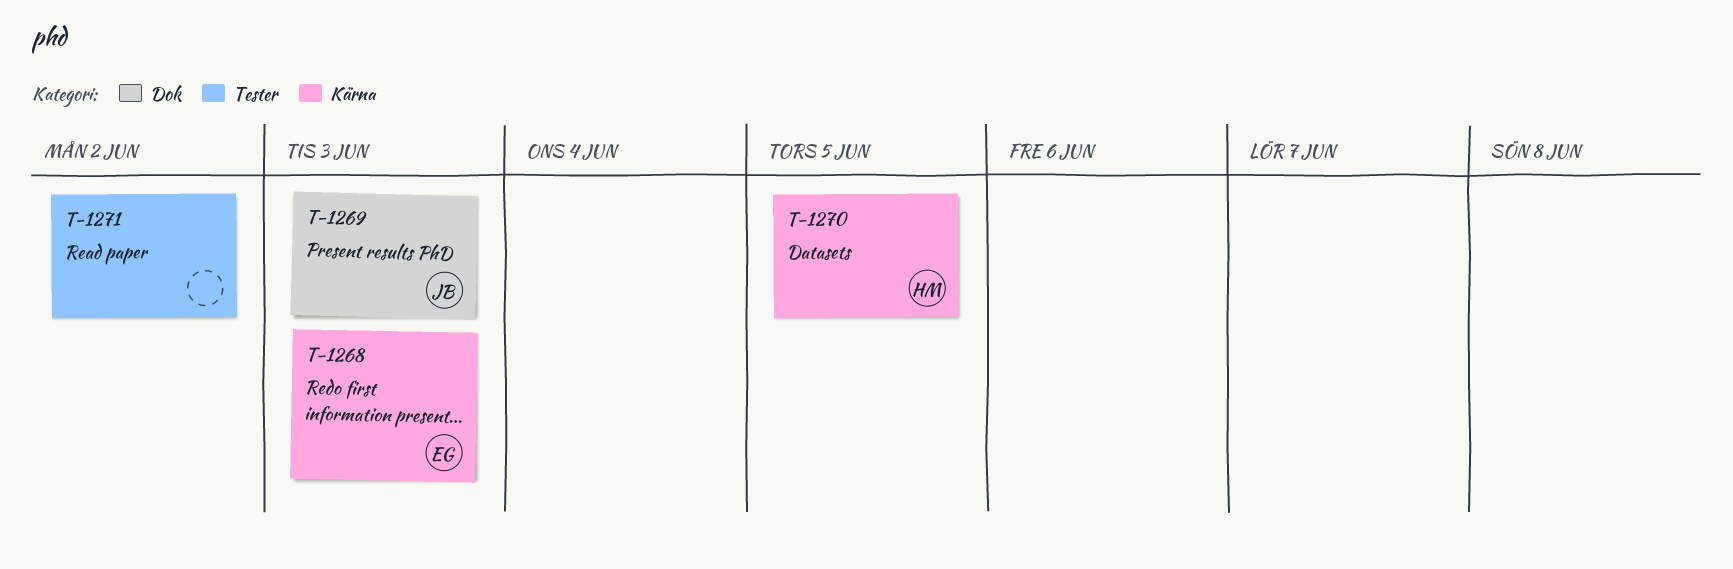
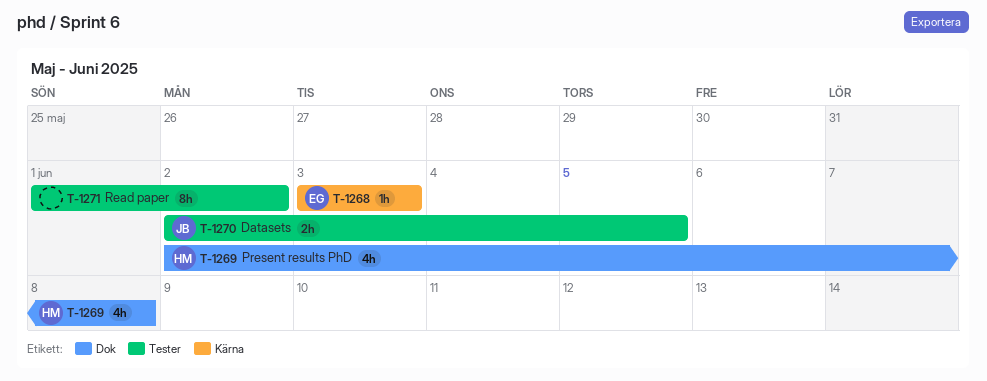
T-1269, owner: JB -> HM
T-1269, due: Jun 3 -> Jun 8
T-1270, owner: HM -> JB
T-1270, label: Kärna -> Tester

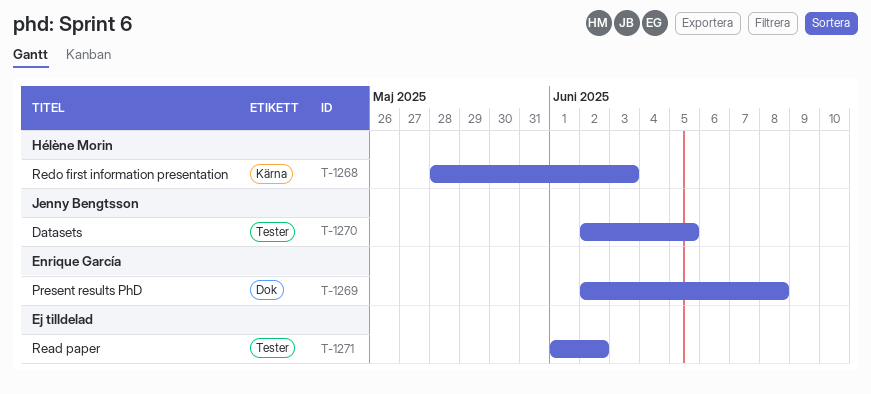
T-1268, owner: Enrique García -> Hélène Morin
T-1268, start: Jun 3 -> May 28
T-1269, owner: Hélène Morin -> Enrique García

